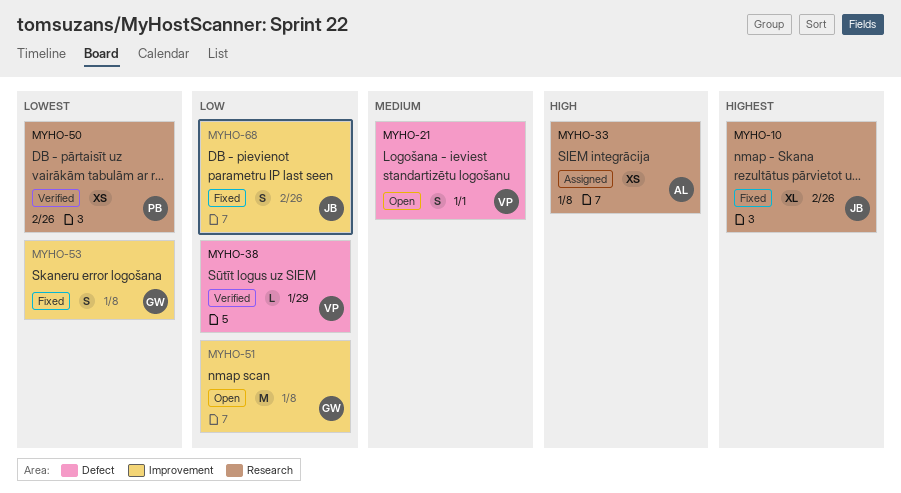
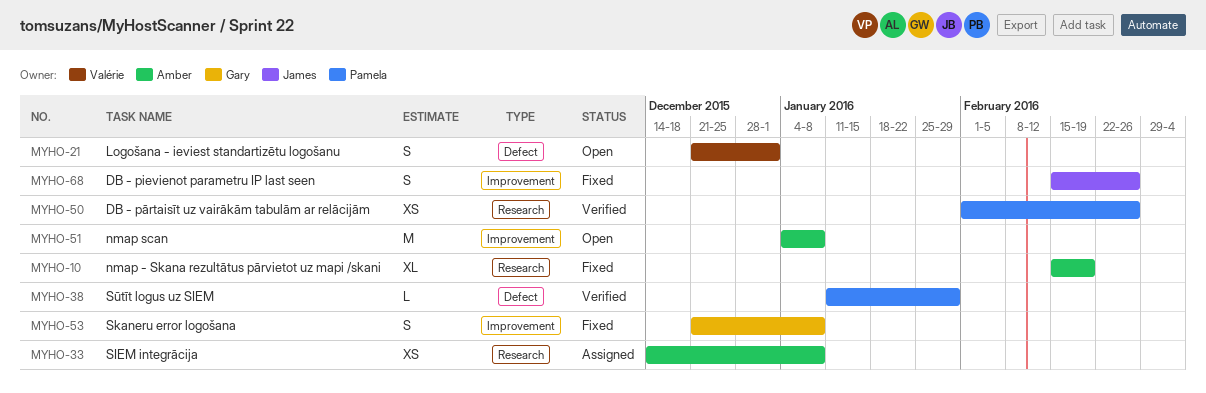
MYHO-10, owner: James -> Amber
MYHO-10, due: Feb 26 -> Feb 19
MYHO-38, owner: Valérie -> Pamela
MYHO-51, owner: Gary -> Amber

